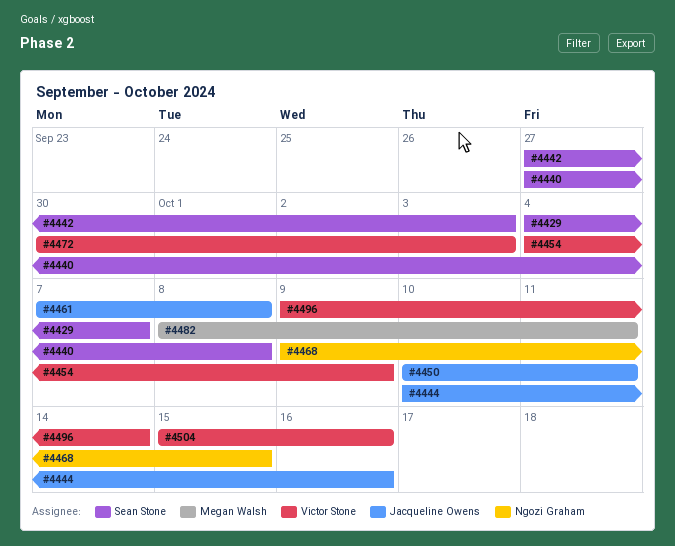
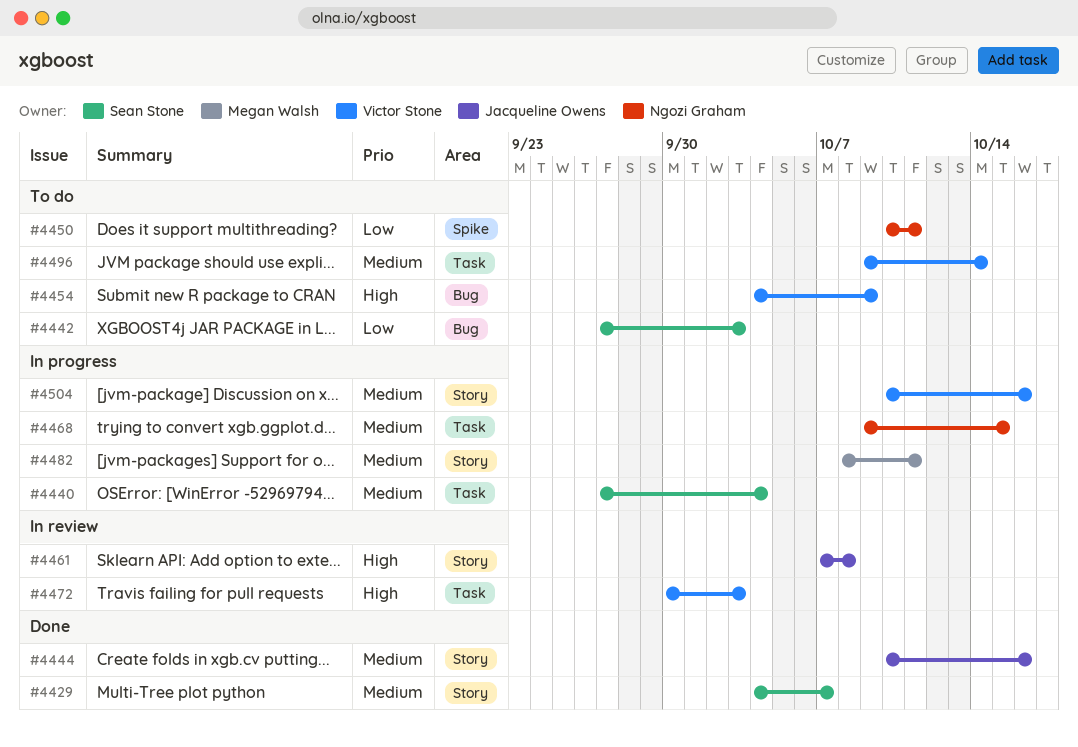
#4440, due: Oct 8 -> Oct 4
#4450, owner: Jacqueline Owens -> Ngozi Graham
#4504, start: Oct 15 -> Oct 10

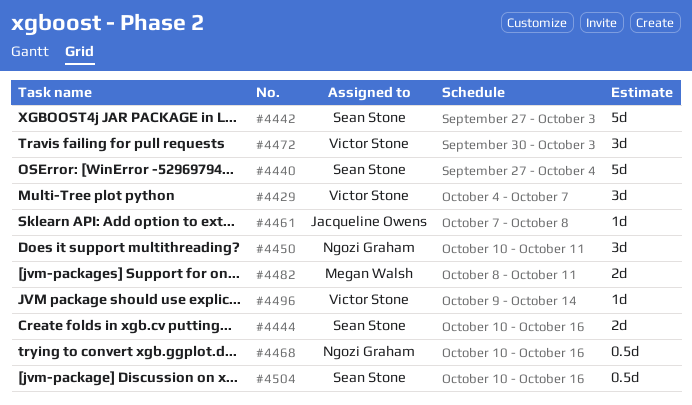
#4429, owner: Sean Stone -> Victor Stone
#4444, owner: Jacqueline Owens -> Sean Stone
#4454: present -> none
#4468, start: Oct 9 -> Oct 10
#4468, due: Oct 15 -> Oct 16
#4504, owner: Victor Stone -> Sean Stone

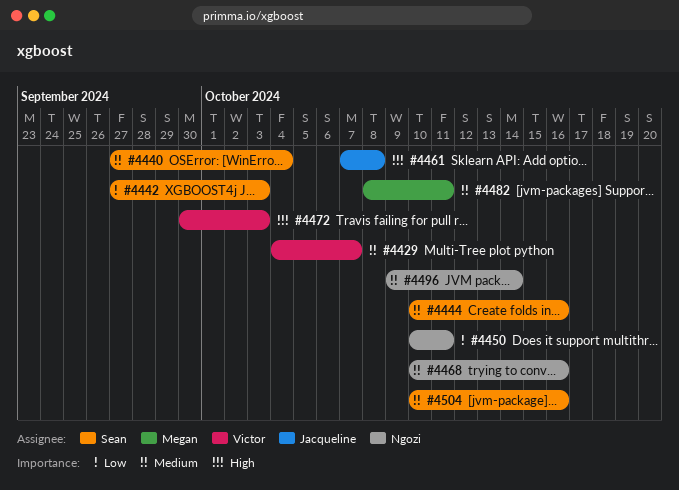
#4496, owner: Victor Stone -> Ngozi Graham

